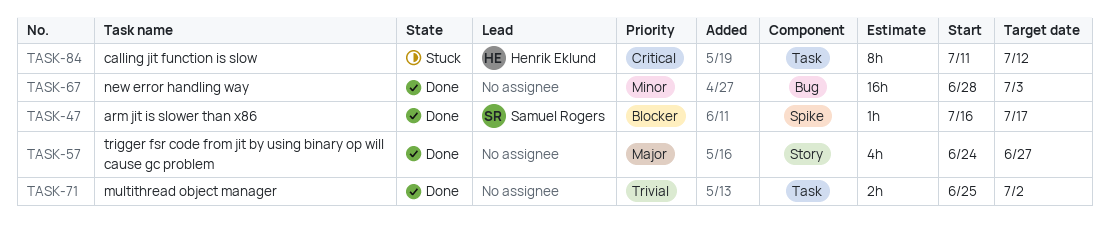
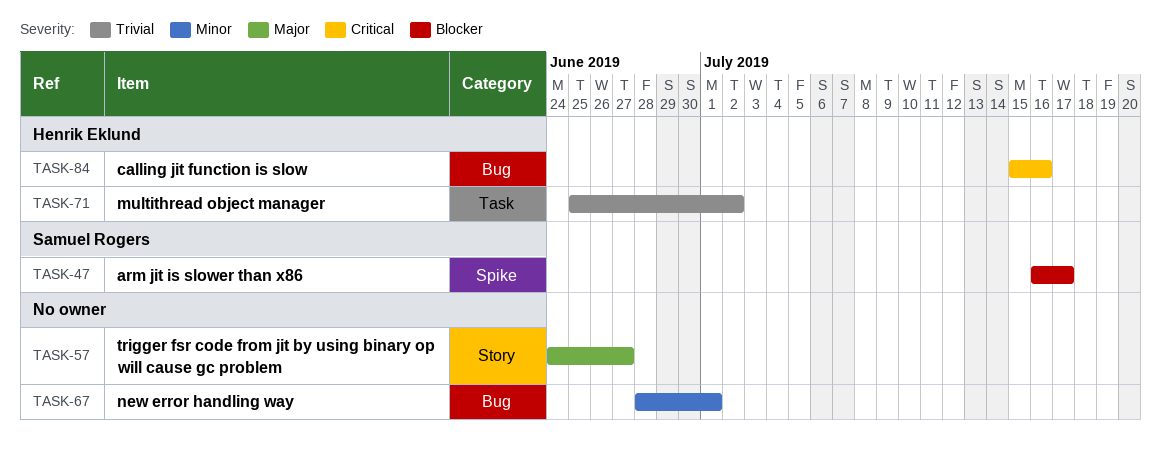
TASK-67, due: Jul 3 -> Jul 1
TASK-71, owner: none -> Henrik Eklund
TASK-84, label: Task -> Bug
TASK-84, start: Jul 11 -> Jul 15
TASK-84, due: Jul 12 -> Jul 16

